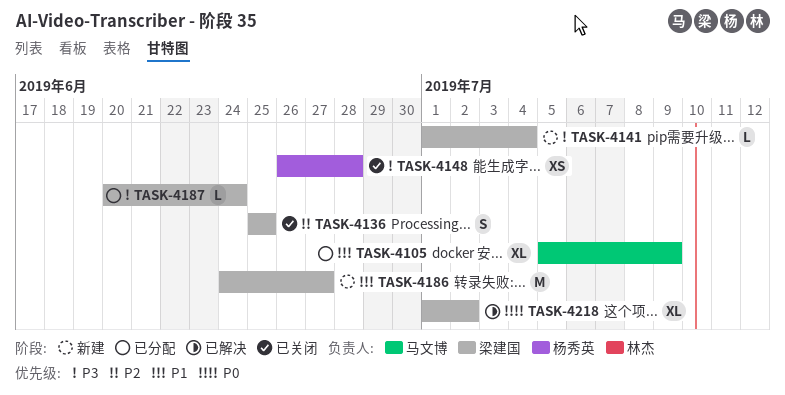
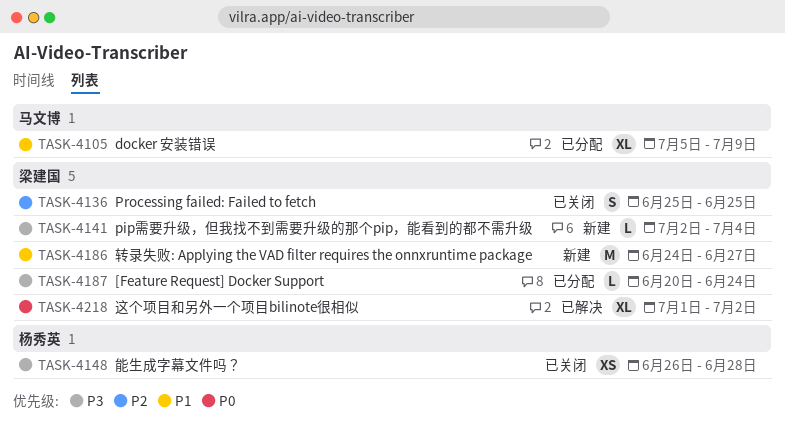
TASK-4141, start: Jul 1 -> Jul 2

